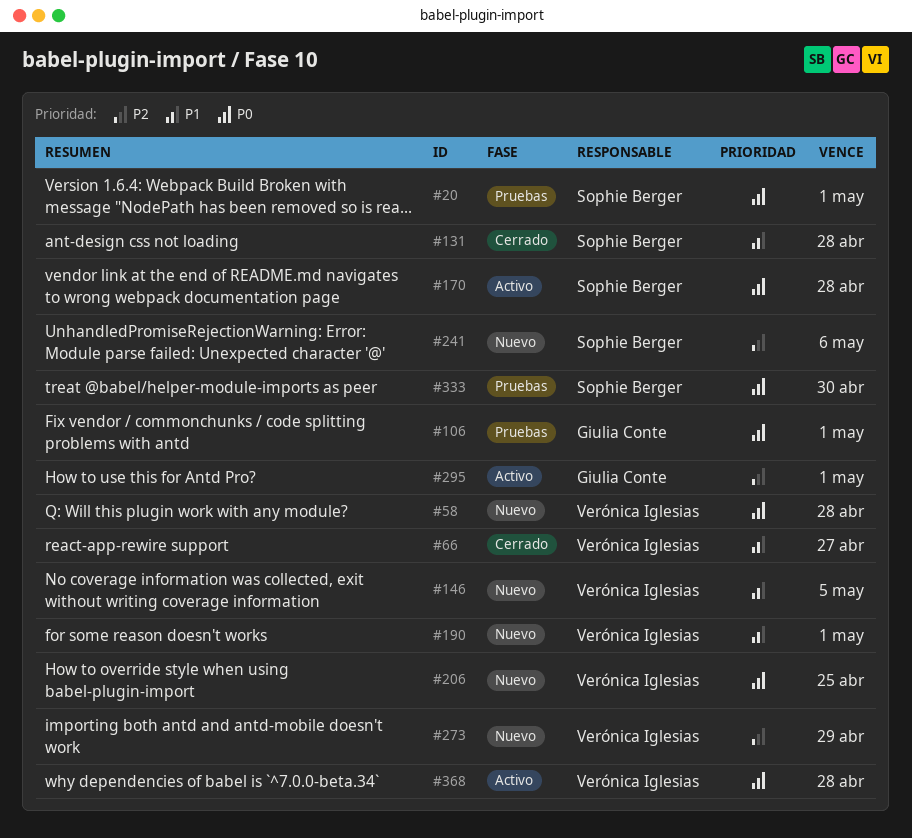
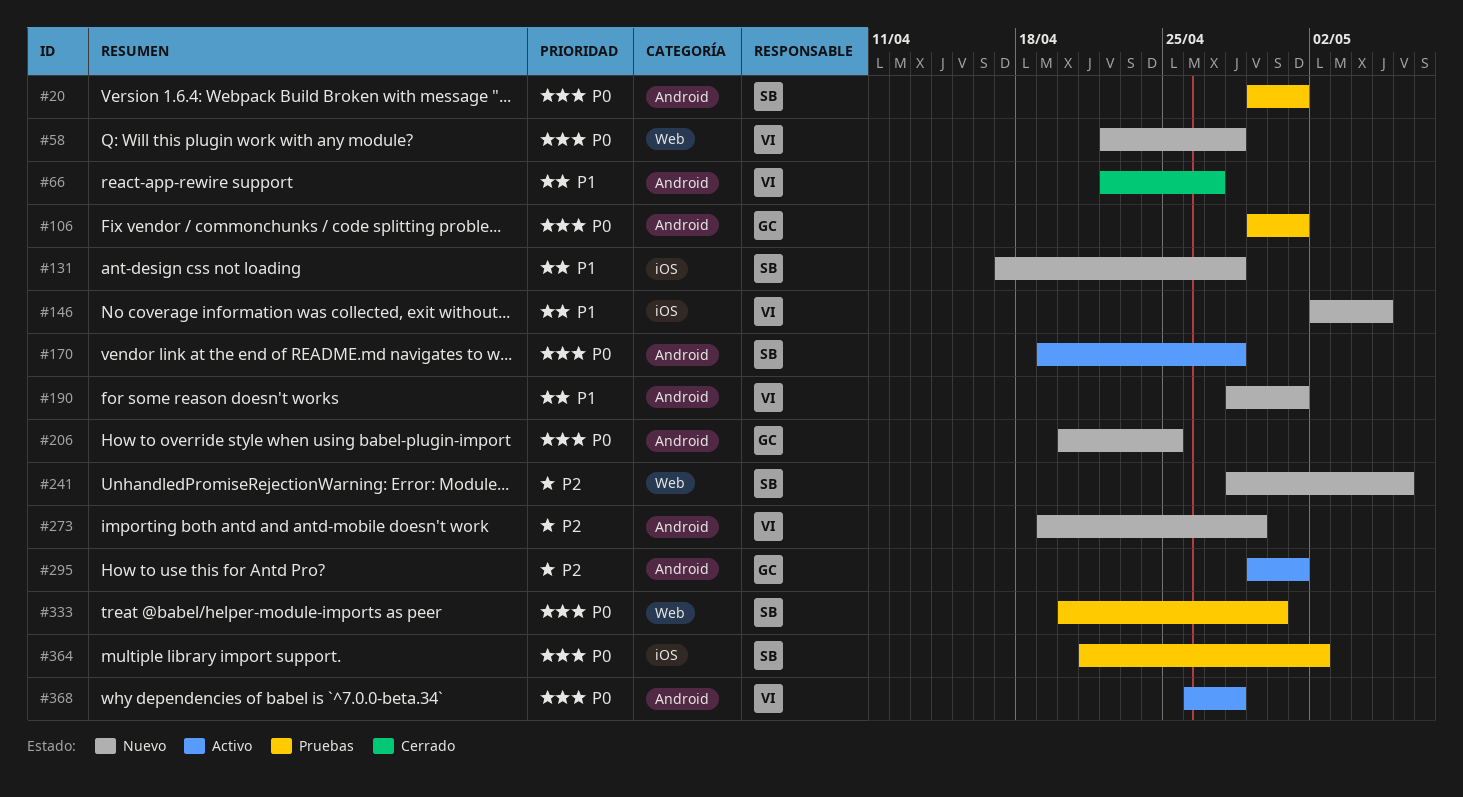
#131, status: Cerrado -> Nuevo
#206, owner: Verónica Iglesias -> Giulia Conte
#364: none -> present

